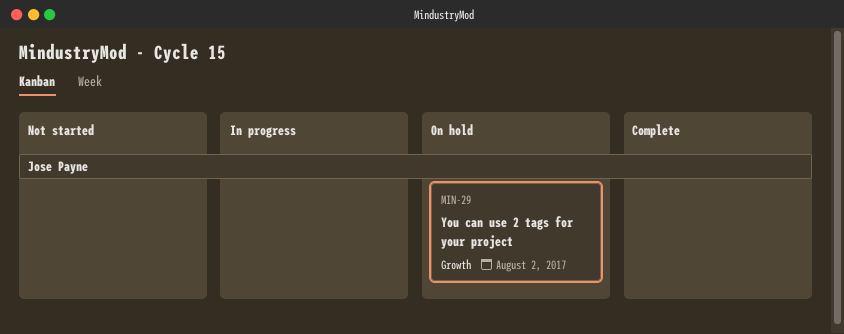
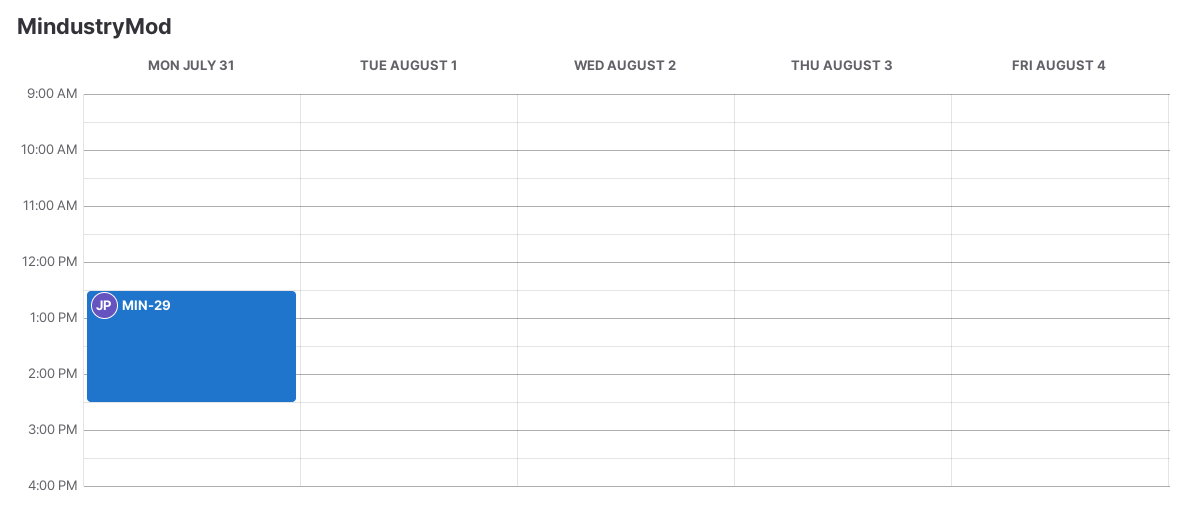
MIN-29, day: Aug 2 -> Jul 31

